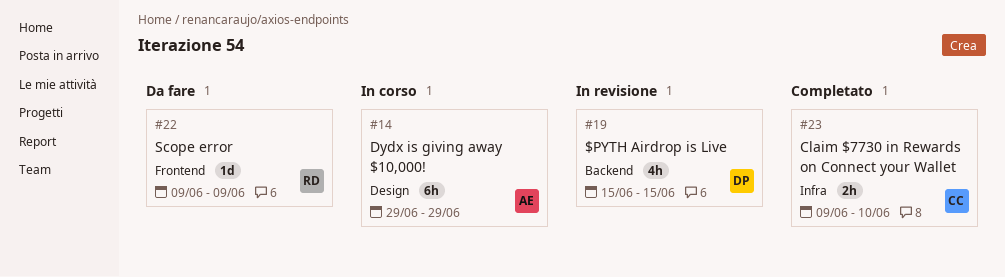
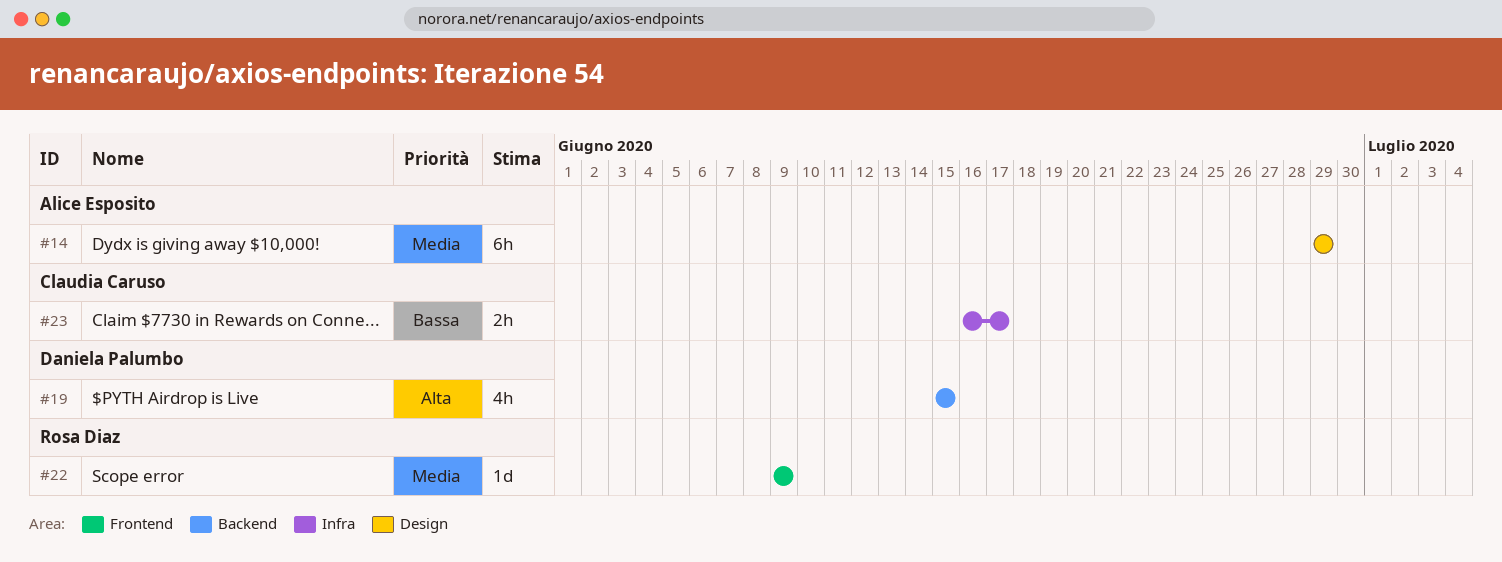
#23, start: Jun 9 -> Jun 16
#23, due: Jun 10 -> Jun 17

